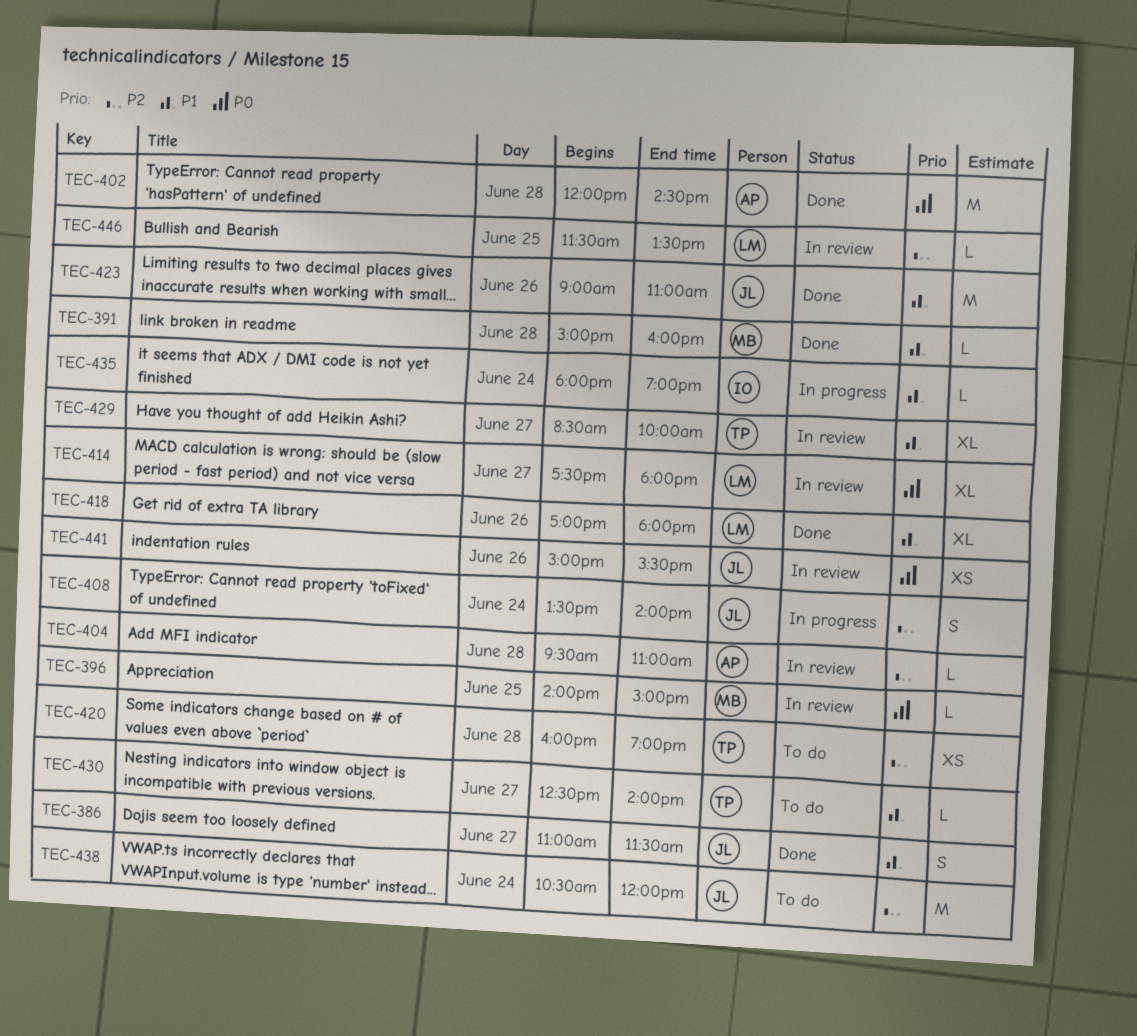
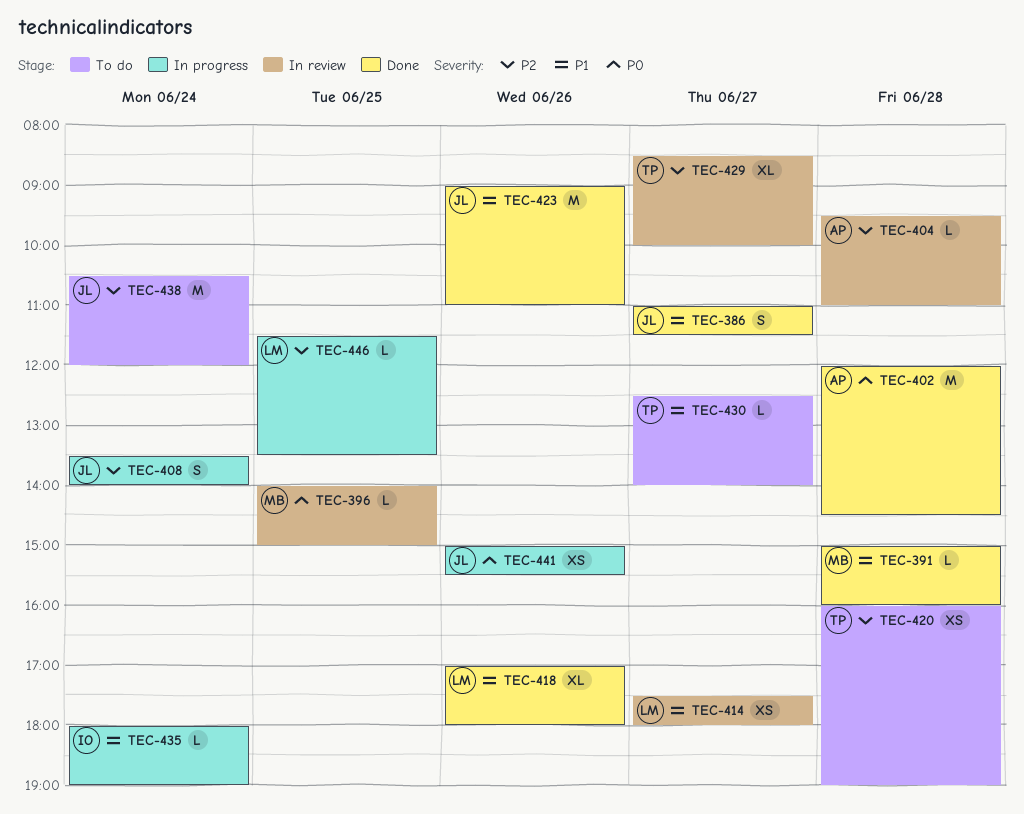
TEC-414, priority: P0 -> P1
TEC-414, estimate: XL -> XS
TEC-429, priority: P1 -> P2
TEC-441, status: In review -> In progress
TEC-446, status: In review -> In progress

